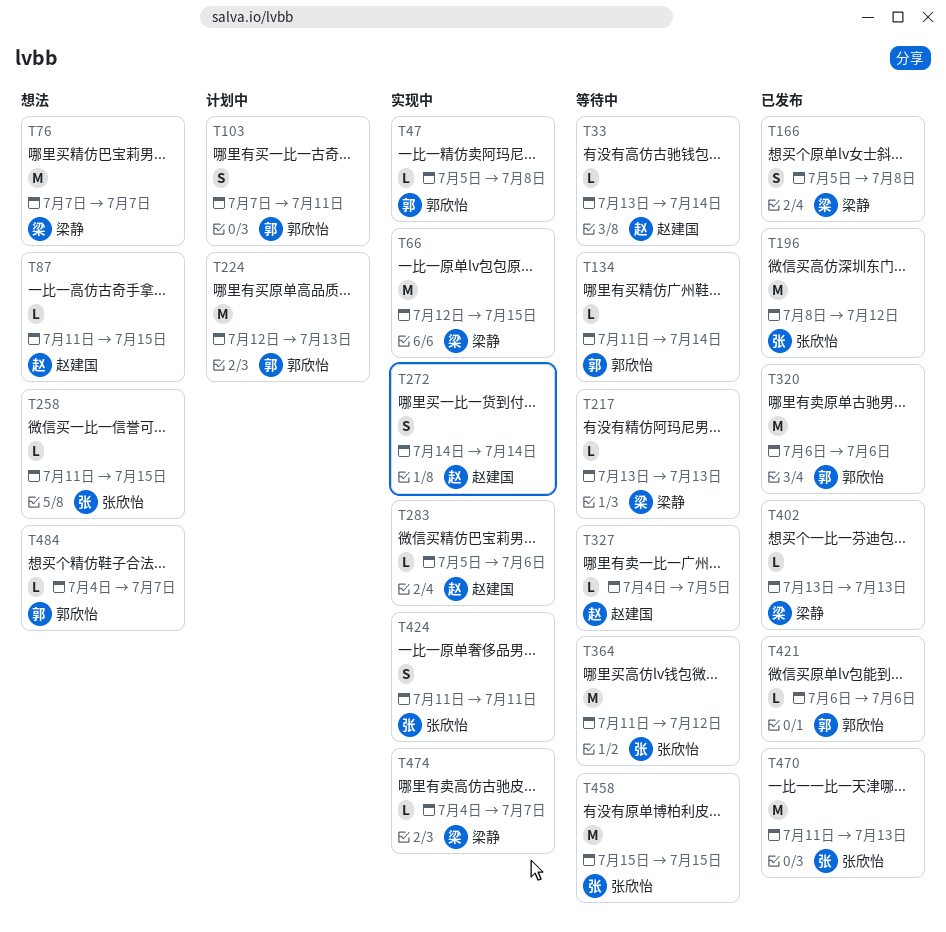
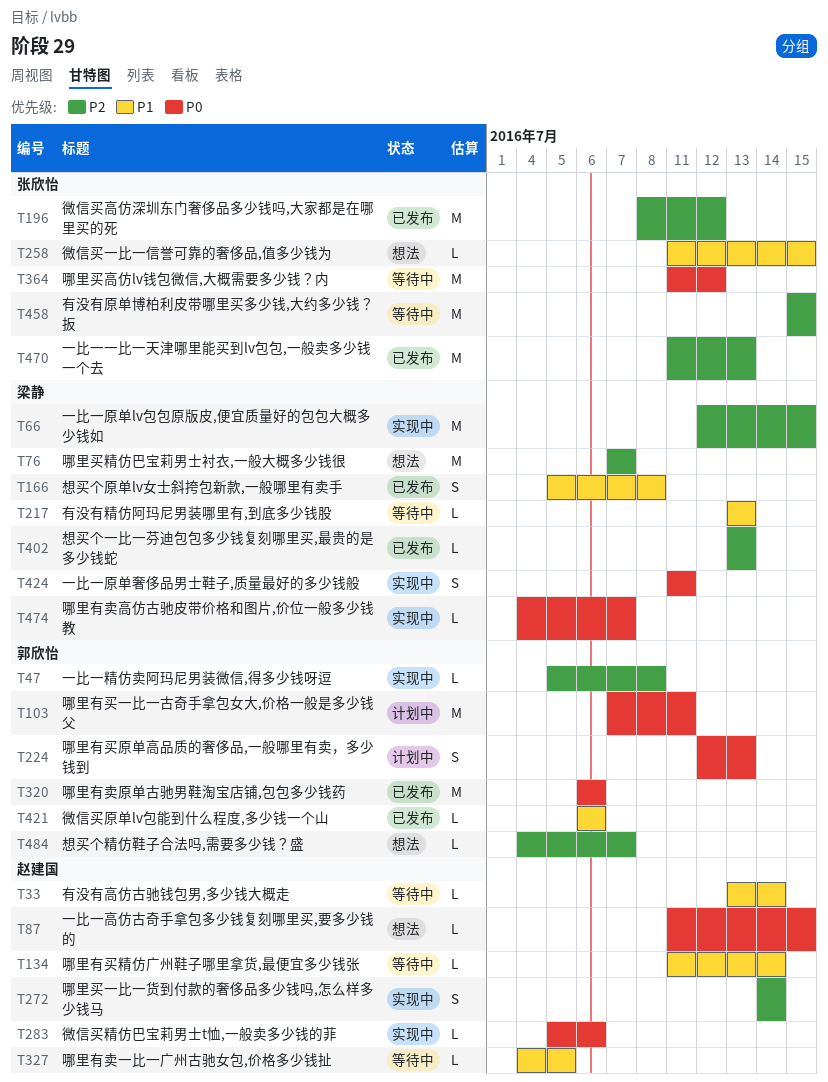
T103, estimate: S -> M
T134, owner: 郭欣怡 -> 赵建国
T224, estimate: M -> S
T424, owner: 张欣怡 -> 梁静

